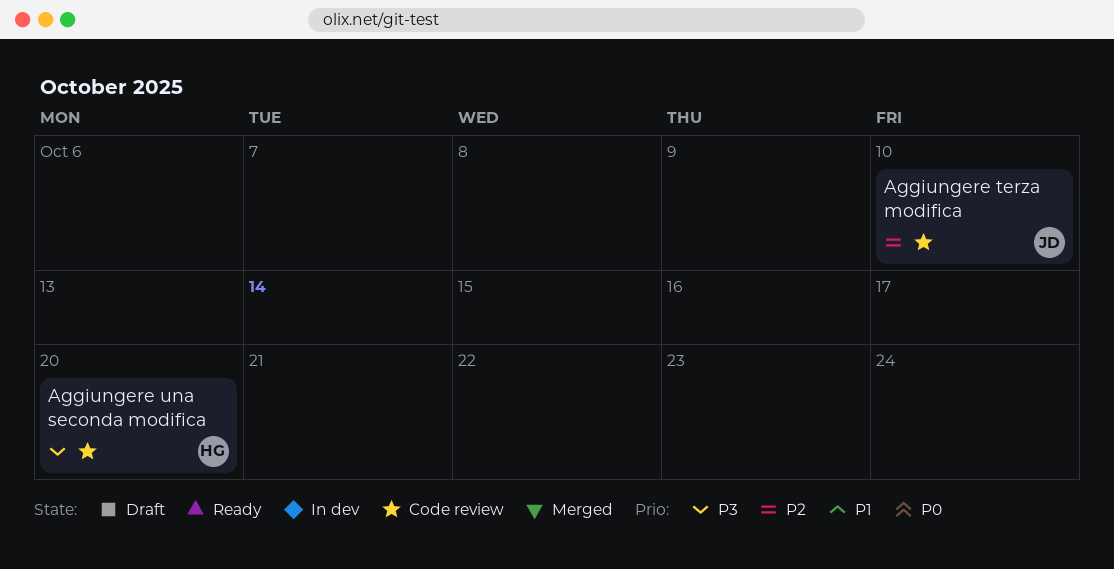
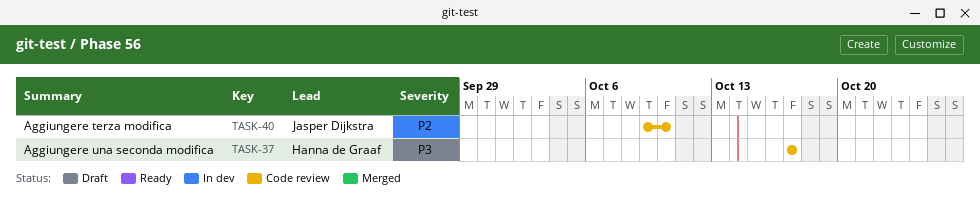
Aggiungere una seconda modifica, due: Oct 20 -> Oct 17

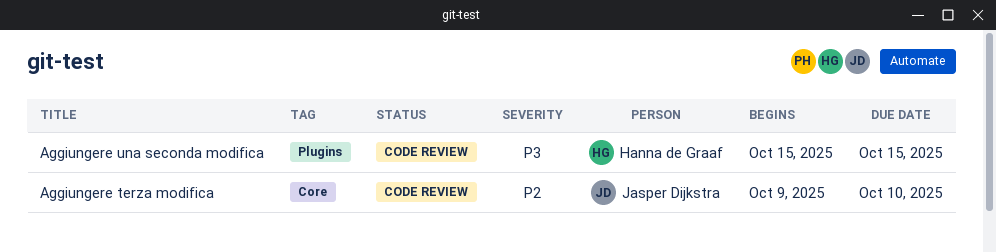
Aggiungere una seconda modifica, start: Oct 17 -> Oct 15
Aggiungere una seconda modifica, due: Oct 17 -> Oct 15

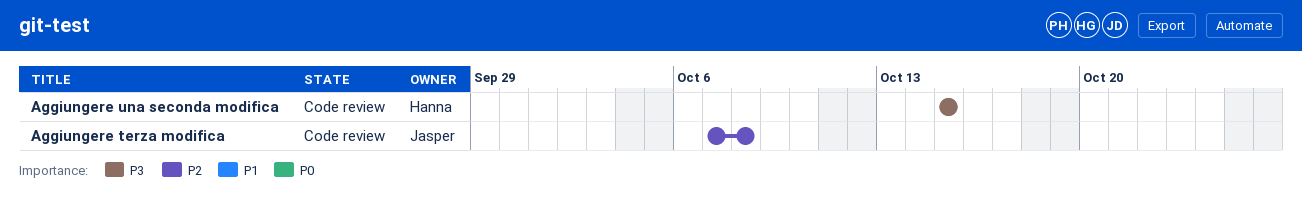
Aggiungere terza modifica, start: Oct 9 -> Oct 7
Aggiungere terza modifica, due: Oct 10 -> Oct 8

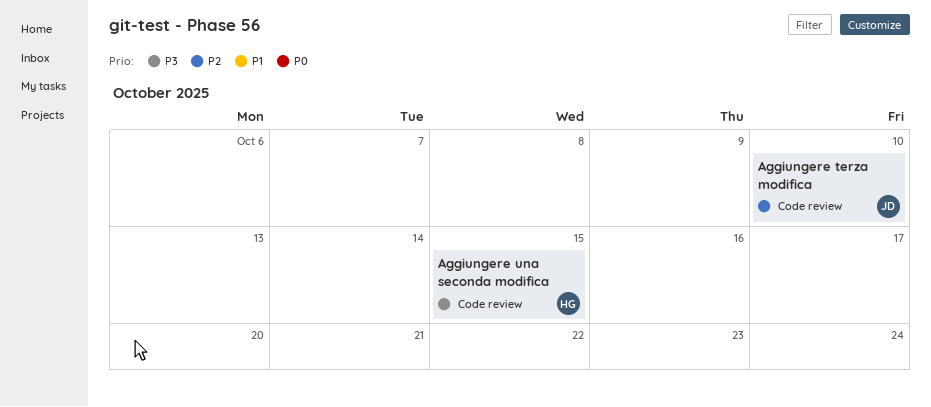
Aggiungere terza modifica, due: Oct 8 -> Oct 10

